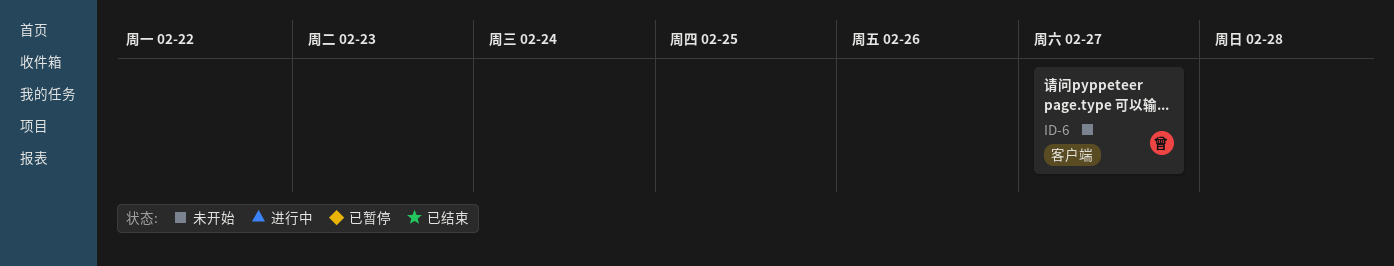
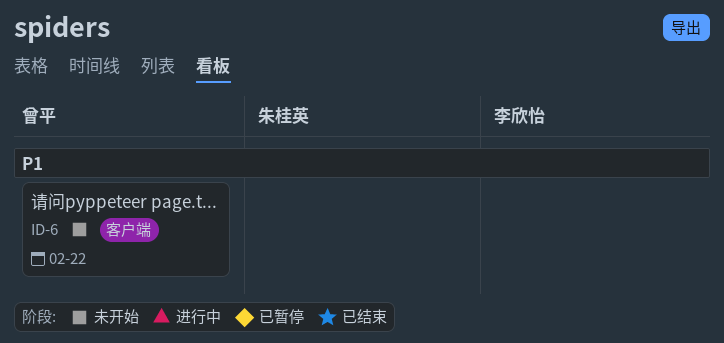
ID-6, due: Feb 27 -> Feb 22

